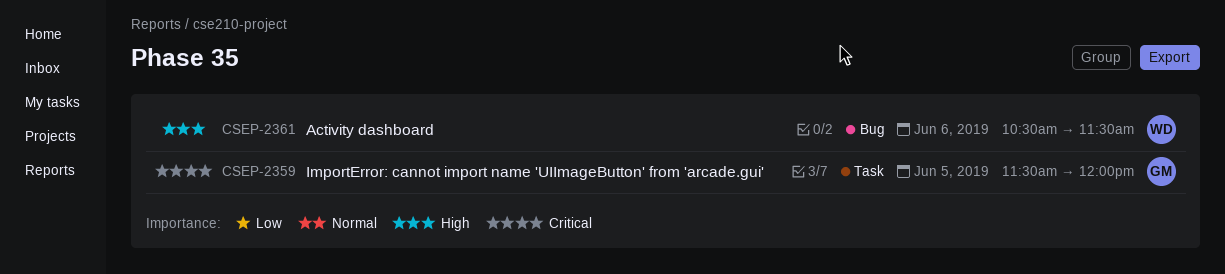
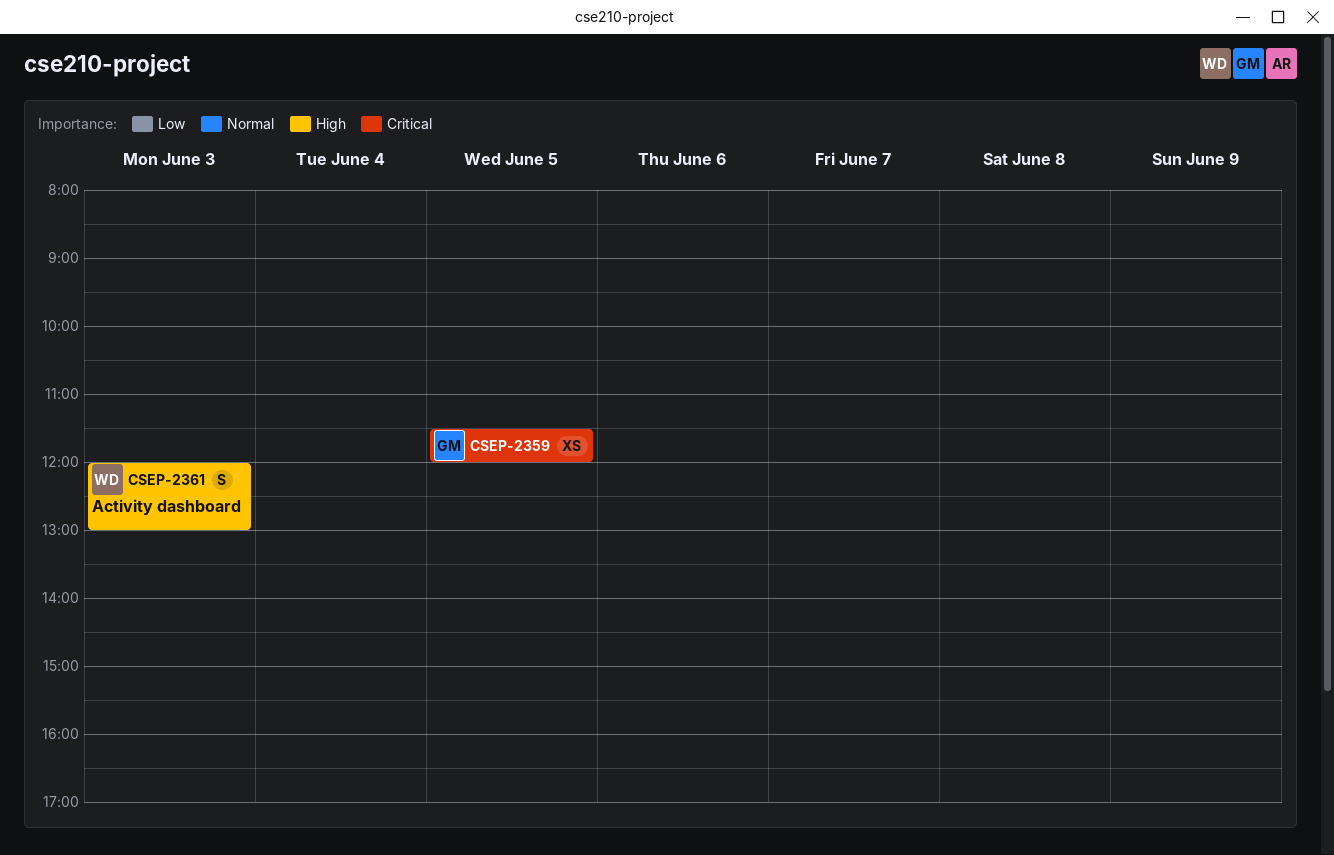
CSEP-2361, day: Jun 6 -> Jun 3
CSEP-2361, begins: 10:30 -> 12:00
CSEP-2361, ends: 11:30 -> 13:00

